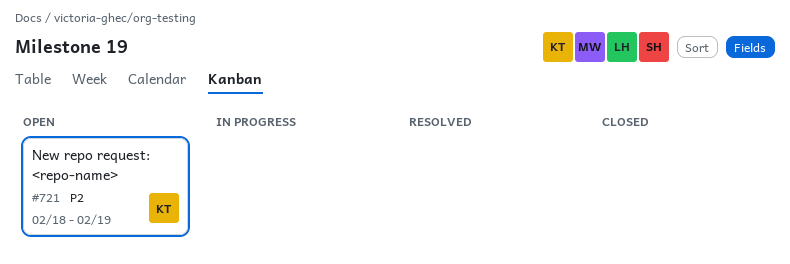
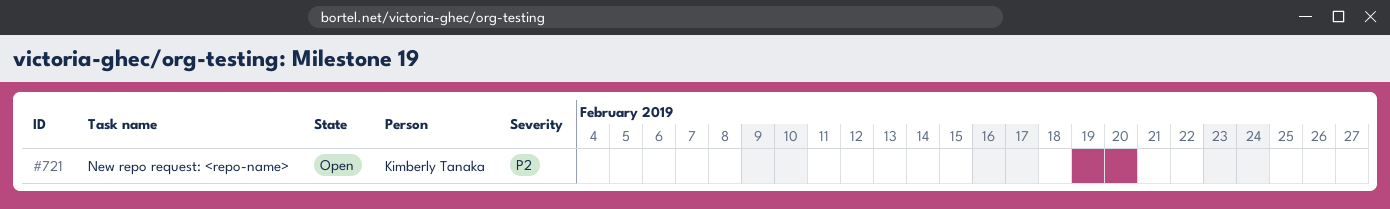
#721, start: Feb 18 -> Feb 19
#721, due: Feb 19 -> Feb 20

